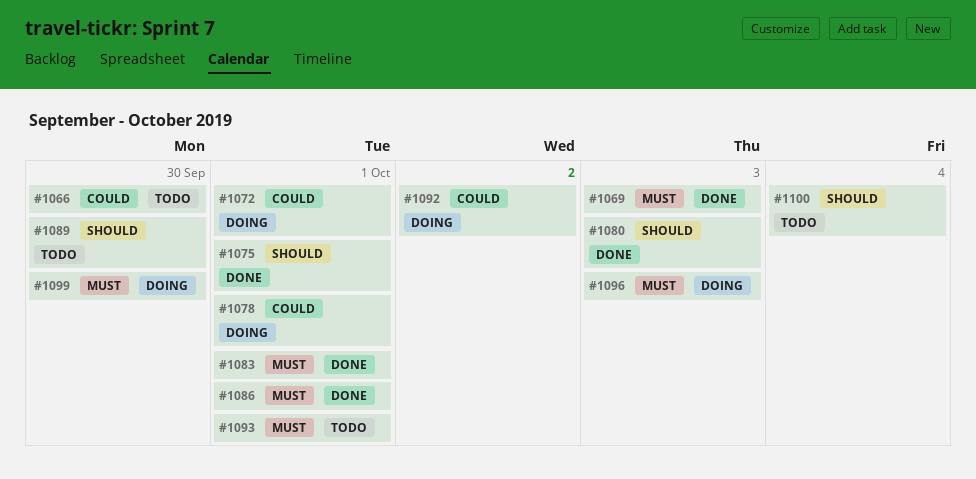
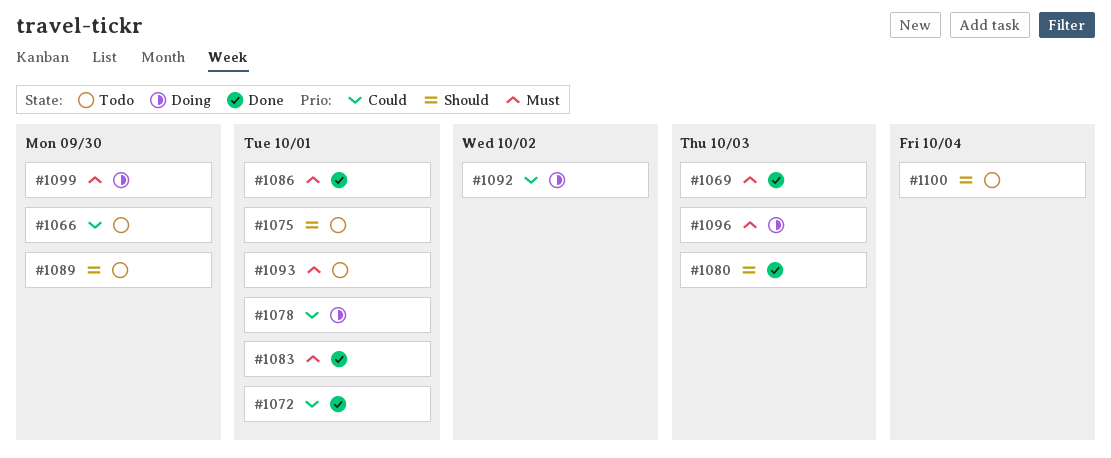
#1072, status: Doing -> Done
#1075, status: Done -> Todo

